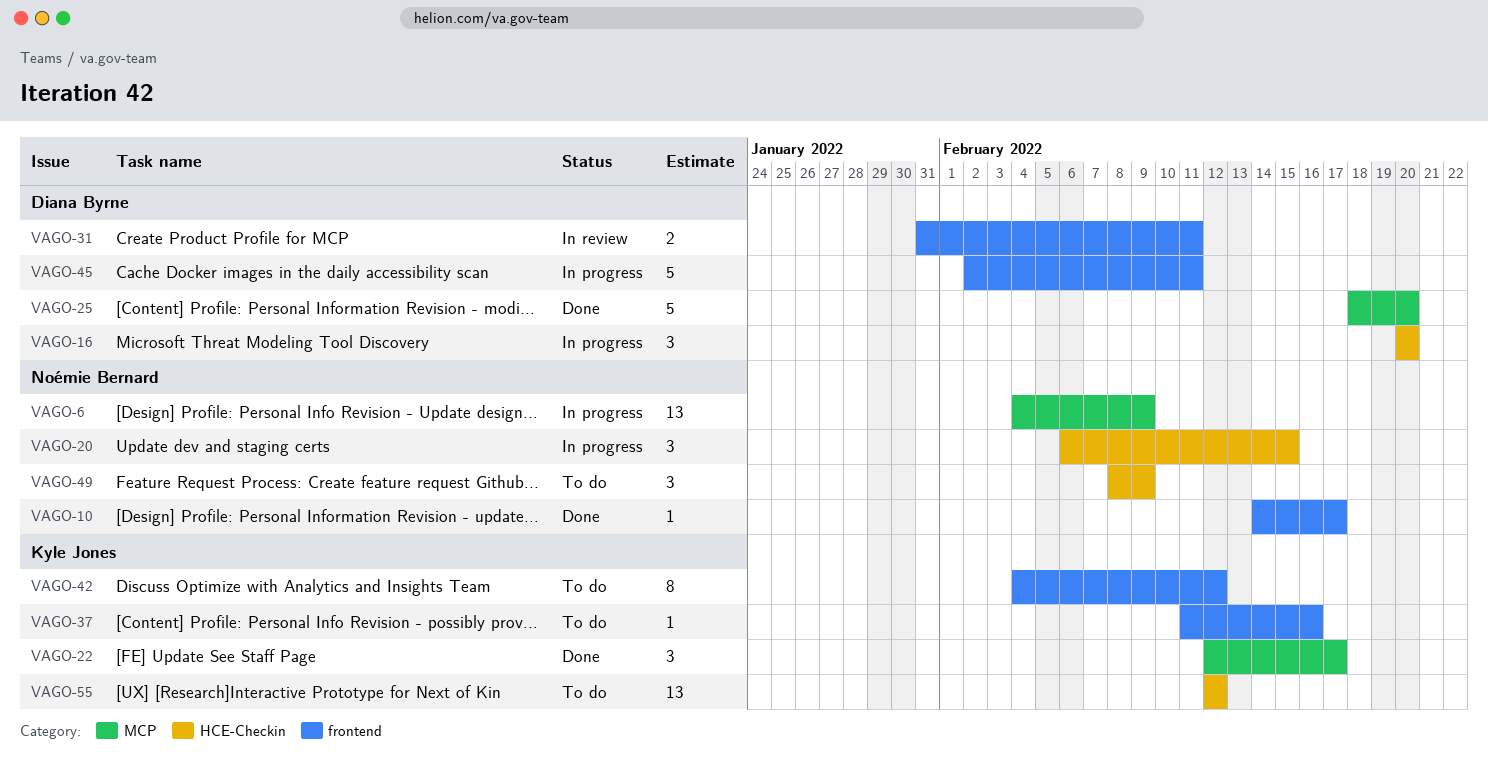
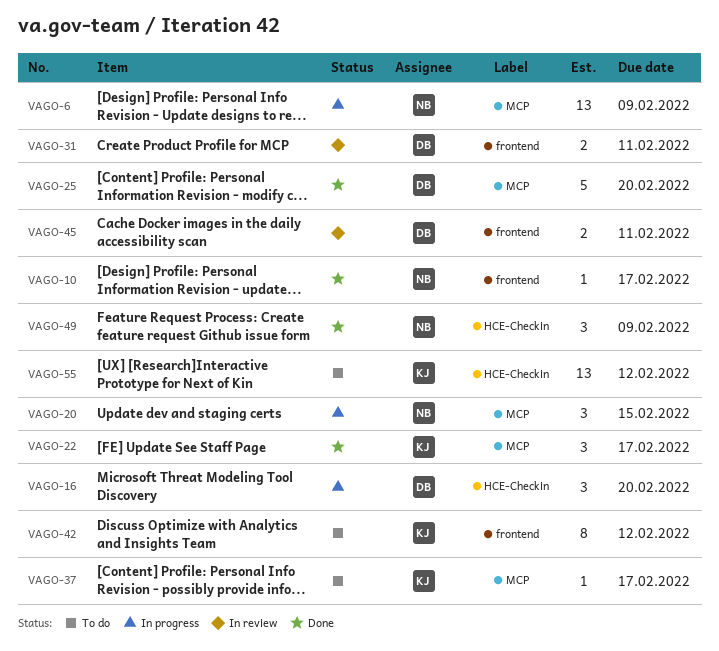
VAGO-20, label: HCE-Checkin -> MCP
VAGO-37, label: frontend -> MCP
VAGO-37, due: Feb 16 -> Feb 17
VAGO-45, status: In progress -> In review
VAGO-45, estimate: 5 -> 2
VAGO-49, status: To do -> Done

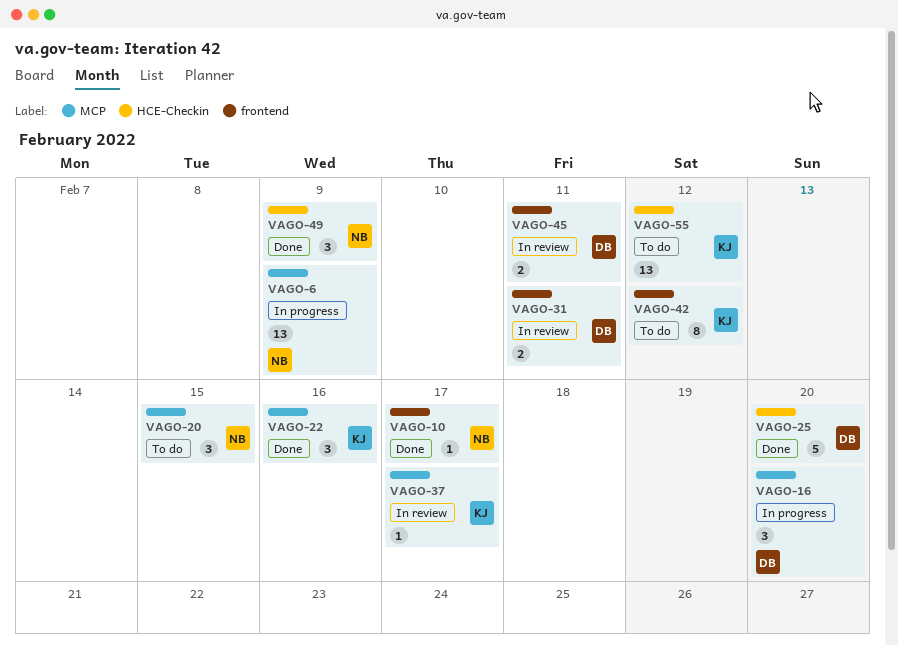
VAGO-16, label: HCE-Checkin -> MCP
VAGO-20, status: In progress -> To do
VAGO-22, due: Feb 17 -> Feb 16
VAGO-25, label: MCP -> HCE-Checkin
VAGO-37, status: To do -> In review

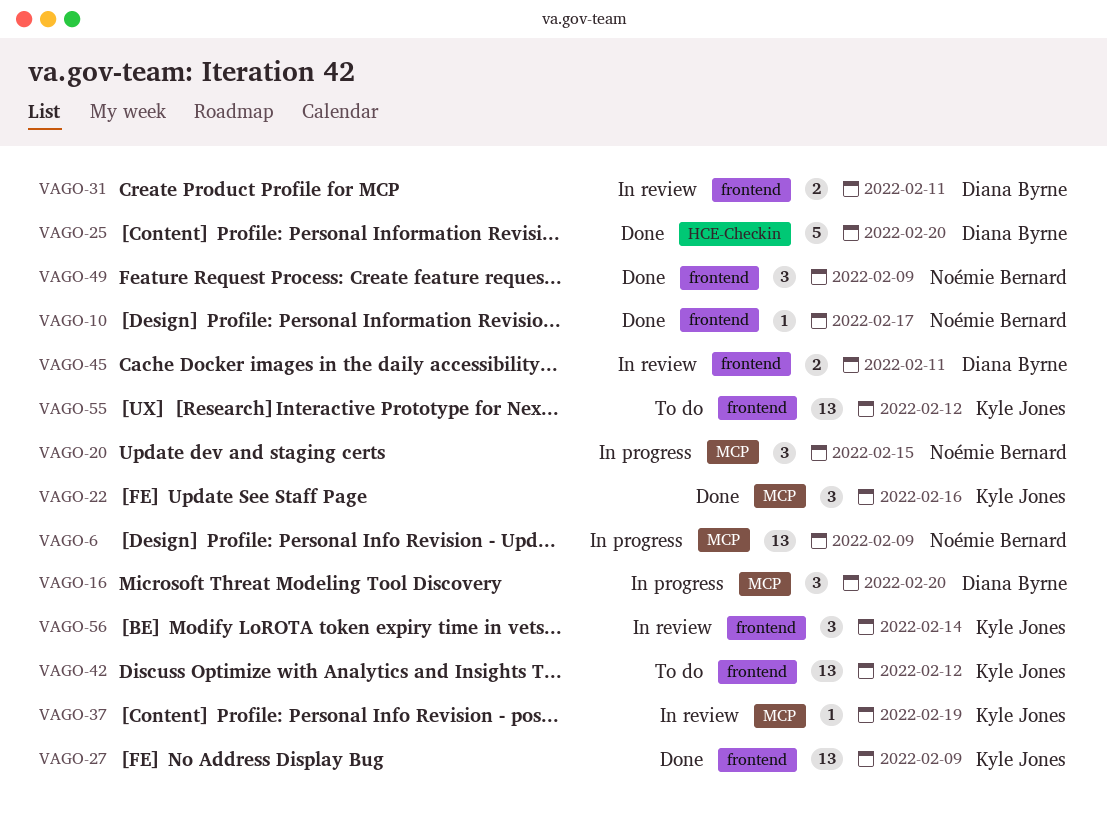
VAGO-20, status: To do -> In progress
VAGO-27: none -> present
VAGO-37, due: Feb 17 -> Feb 19
VAGO-42, estimate: 8 -> 13
VAGO-49, label: HCE-Checkin -> frontend
VAGO-55, label: HCE-Checkin -> frontend
VAGO-56: none -> present

